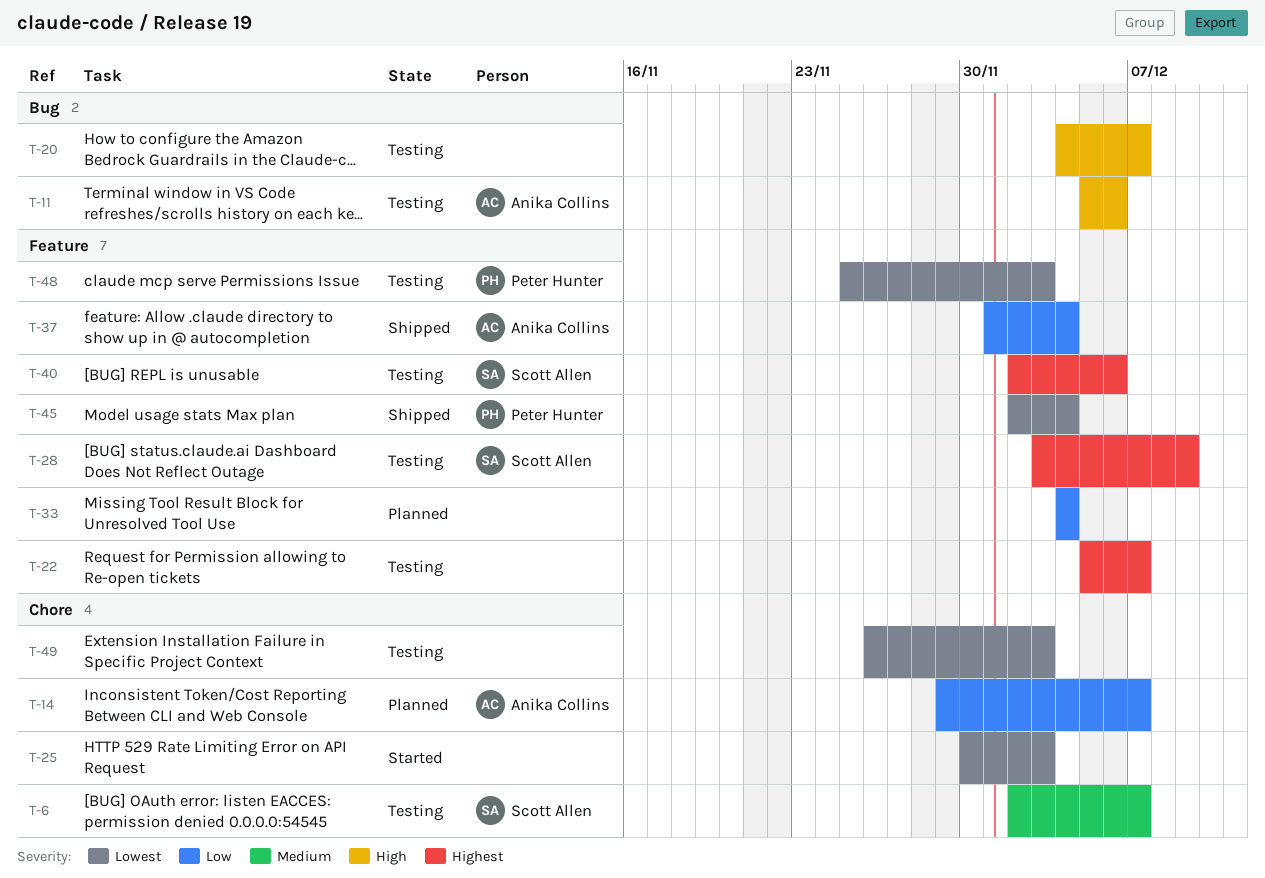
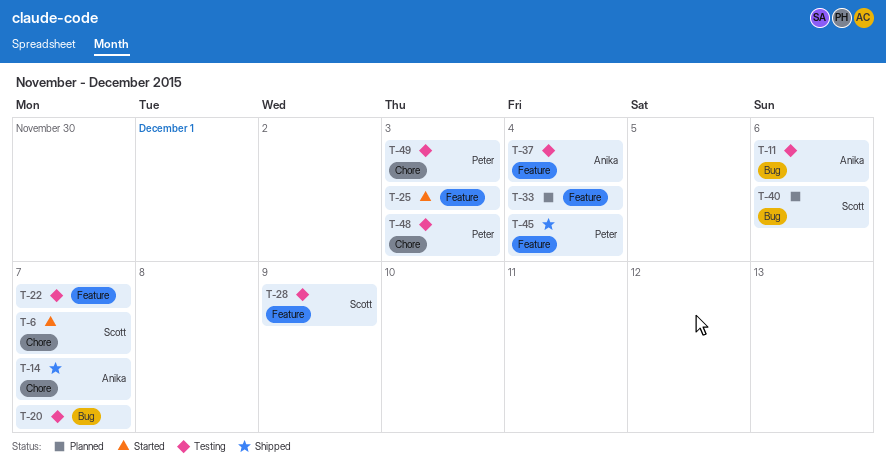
T-6, status: Testing -> Started
T-14, status: Planned -> Shipped
T-25, label: Chore -> Feature
T-37, status: Shipped -> Testing
T-40, status: Testing -> Planned
T-40, label: Feature -> Bug
T-48, label: Feature -> Chore
T-49, owner: none -> Peter Hunter

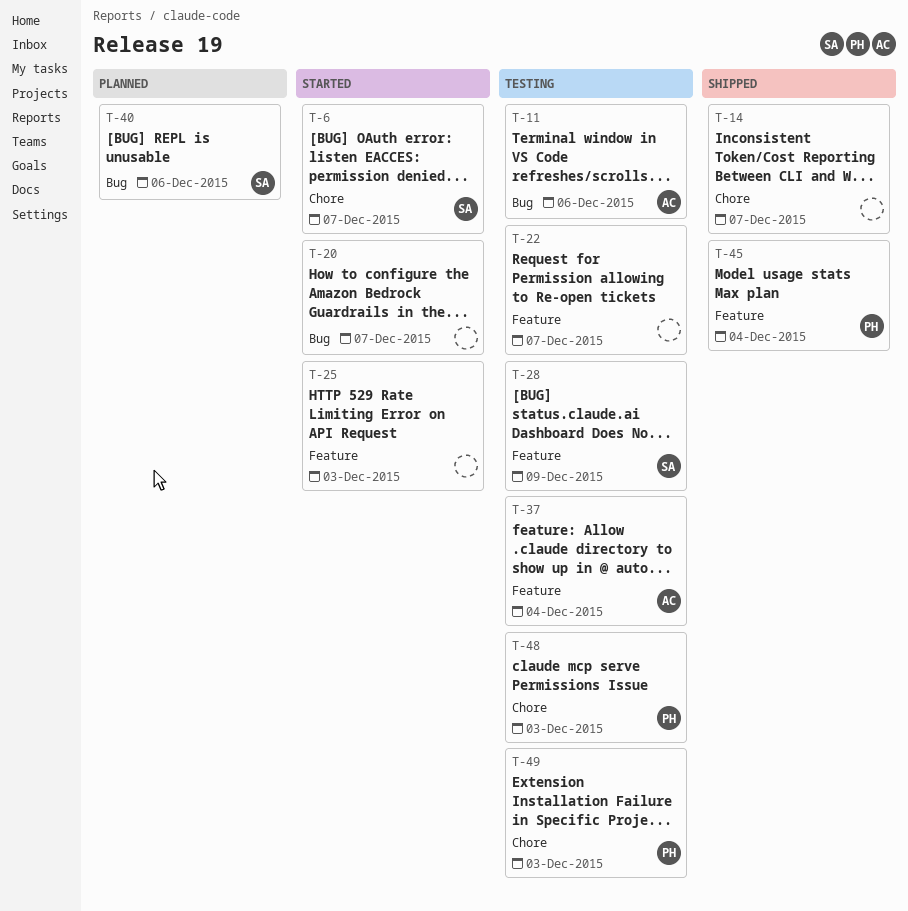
T-14, owner: Anika -> none
T-20, status: Testing -> Started
T-33: present -> none

